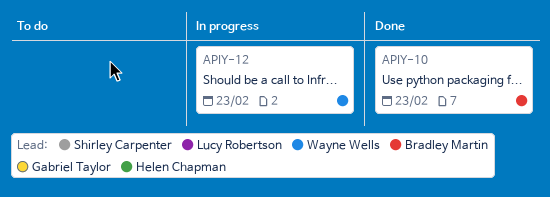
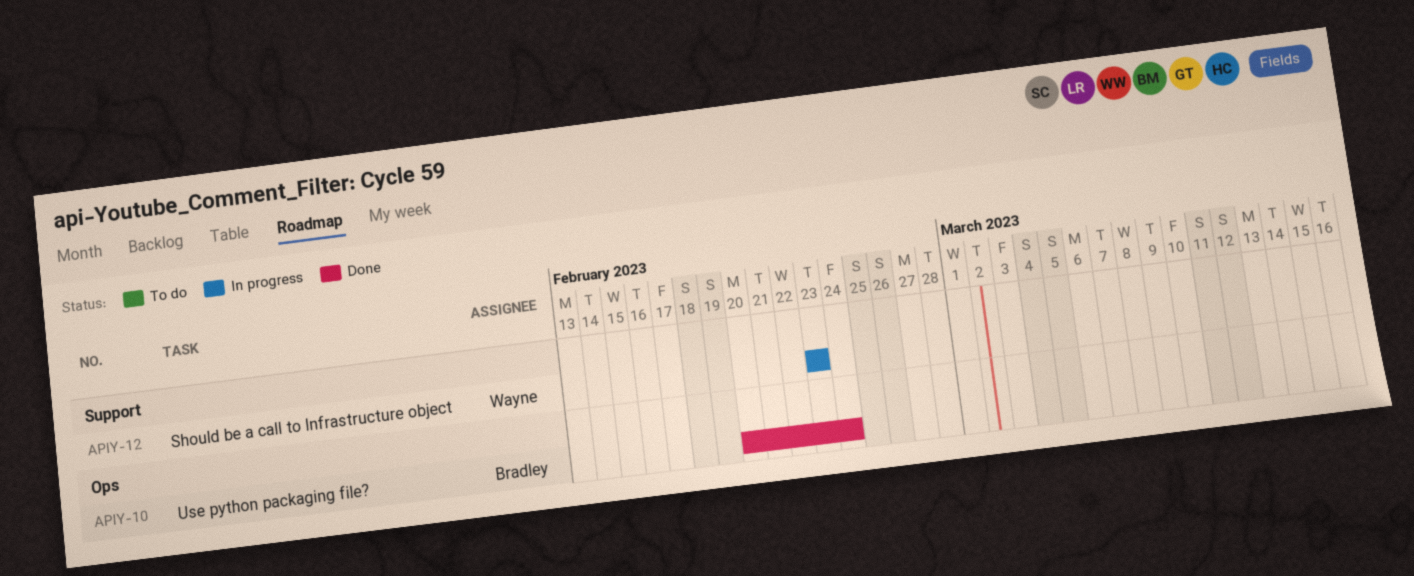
APIY-10, due: Feb 23 -> Feb 24

